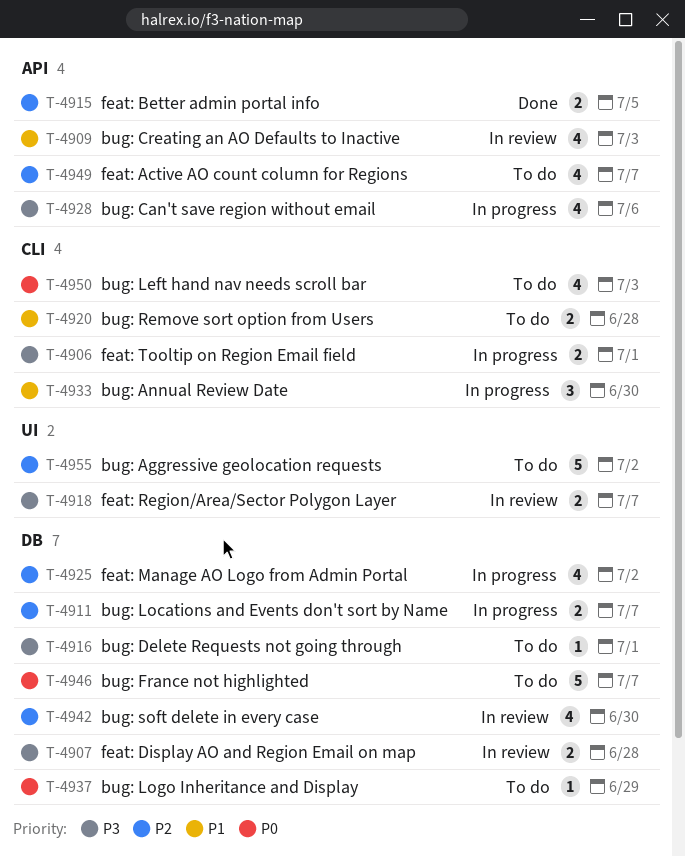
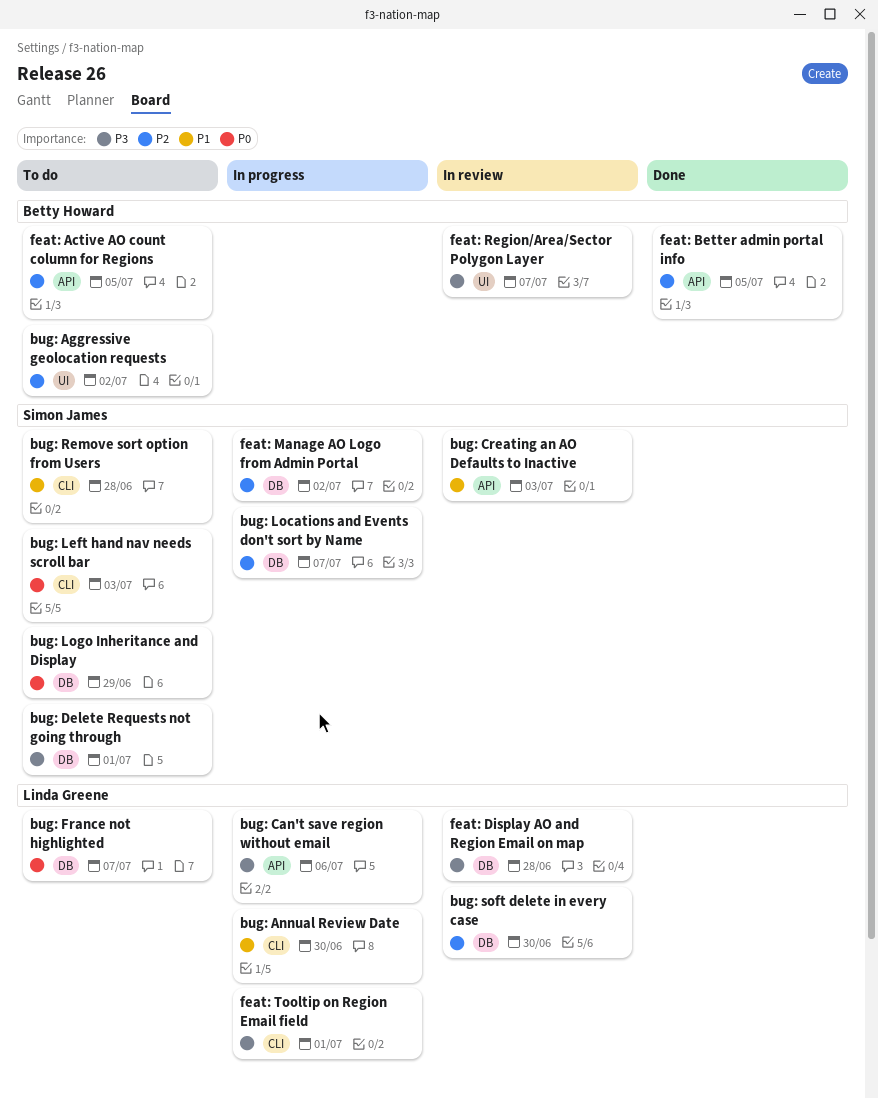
feat: Active AO count column for Regions, due: Jul 7 -> Jul 5

